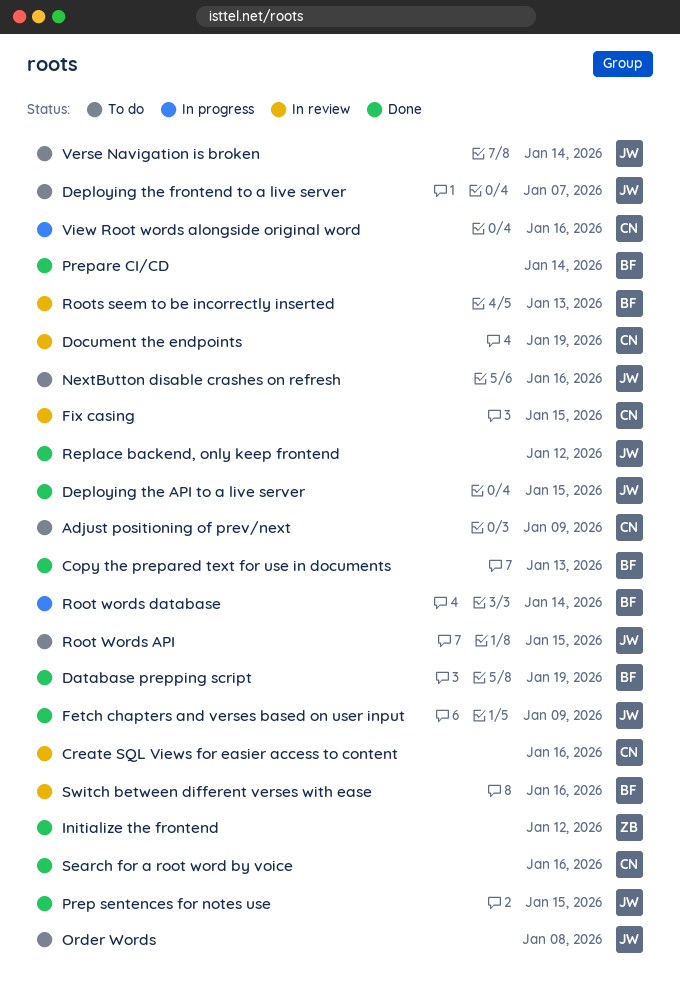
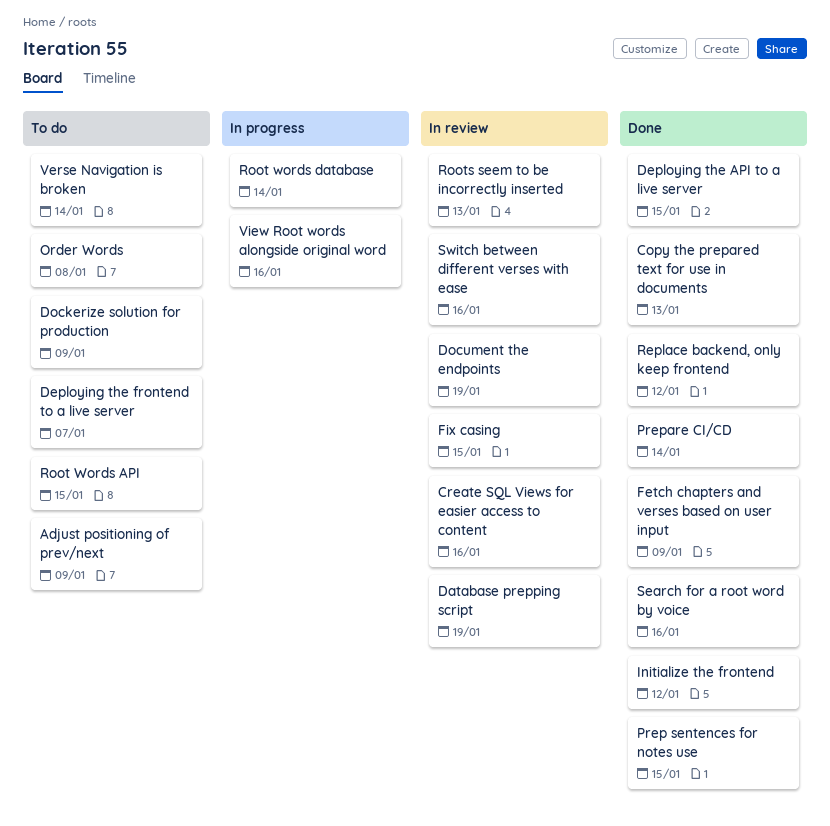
Database prepping script, status: Done -> In review
Dockerize solution for production: none -> present
NextButton disable crashes on refresh: present -> none

